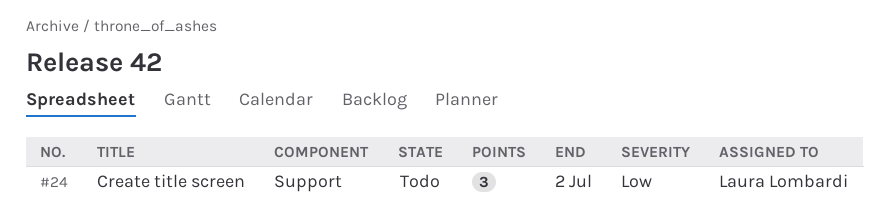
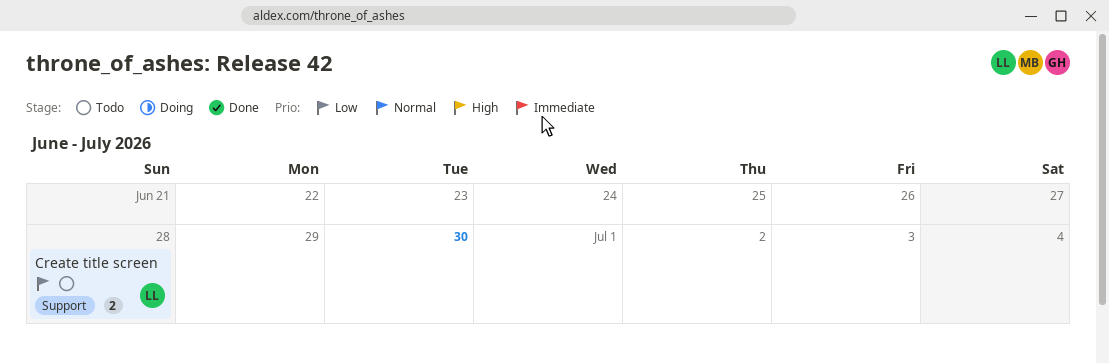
Create title screen, estimate: 3 -> 2
Create title screen, due: Jul 2 -> Jun 28

